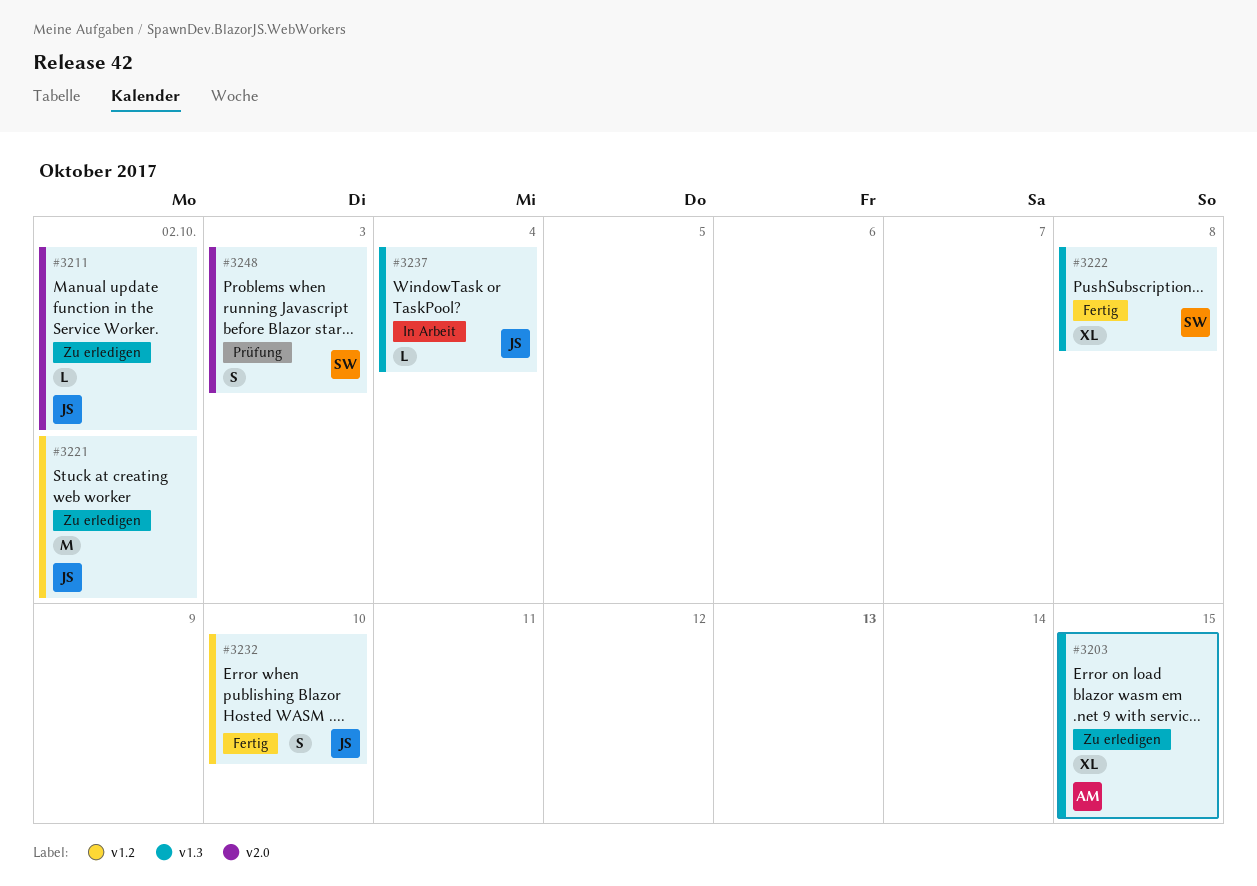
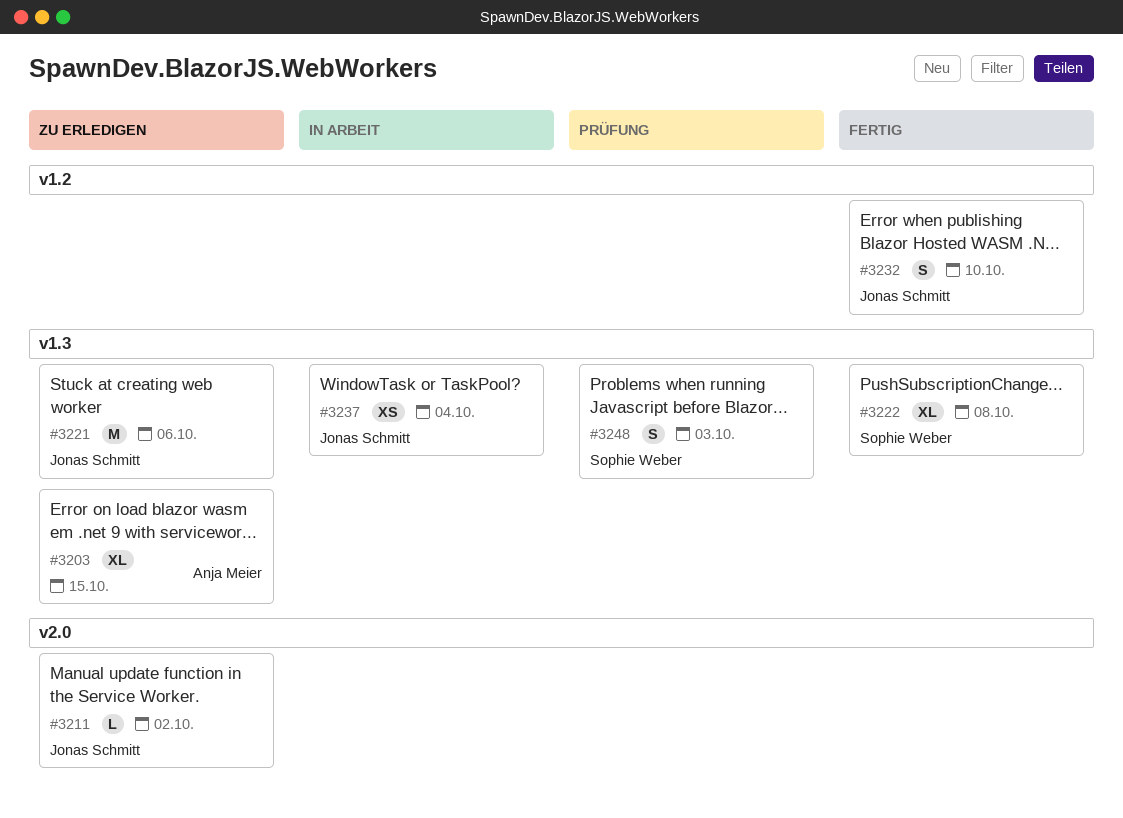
#3221, label: v1.2 -> v1.3
#3221, due: Oct 2 -> Oct 6
#3237, estimate: L -> XS
#3248, label: v2.0 -> v1.3

